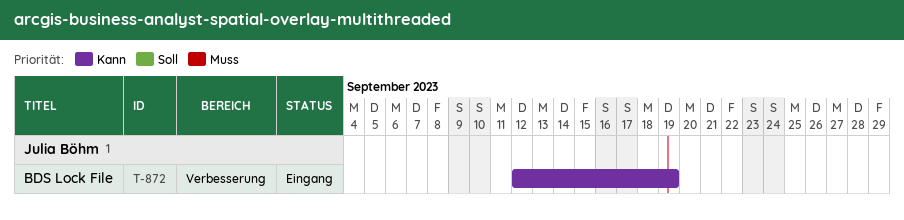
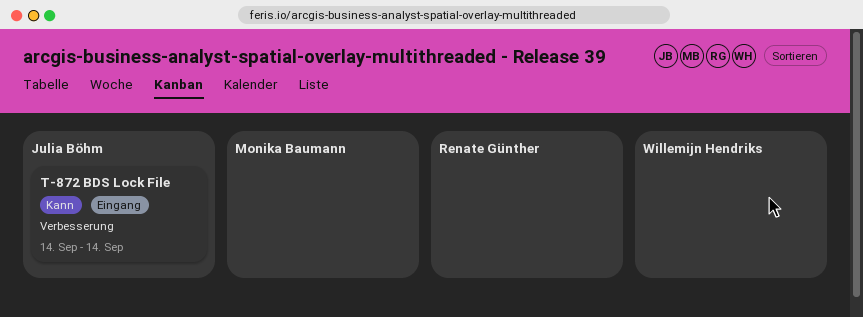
T-872, start: Sep 12 -> Sep 14
T-872, due: Sep 19 -> Sep 14

